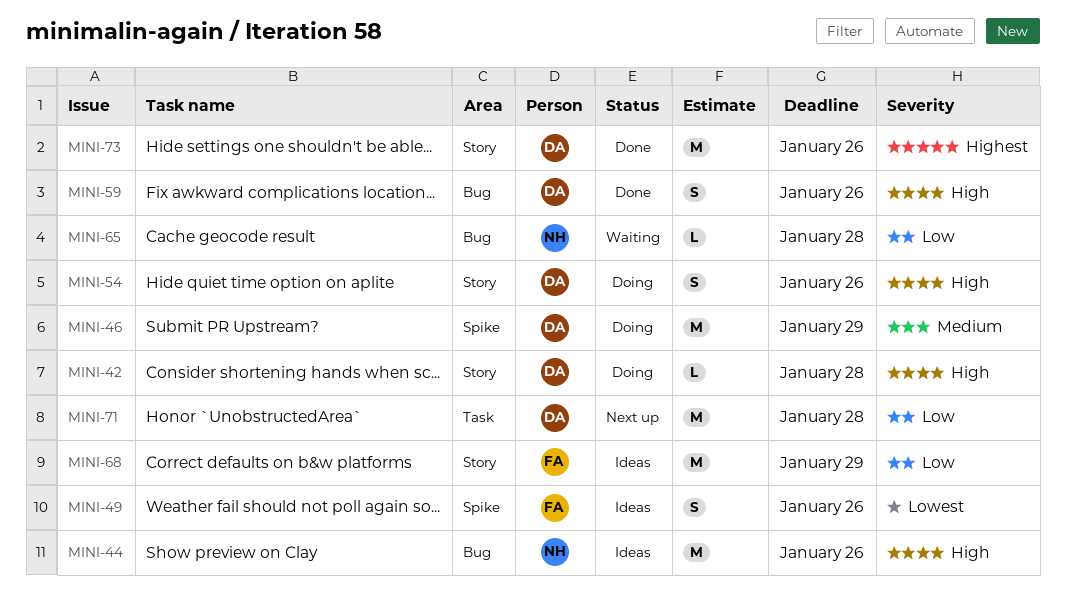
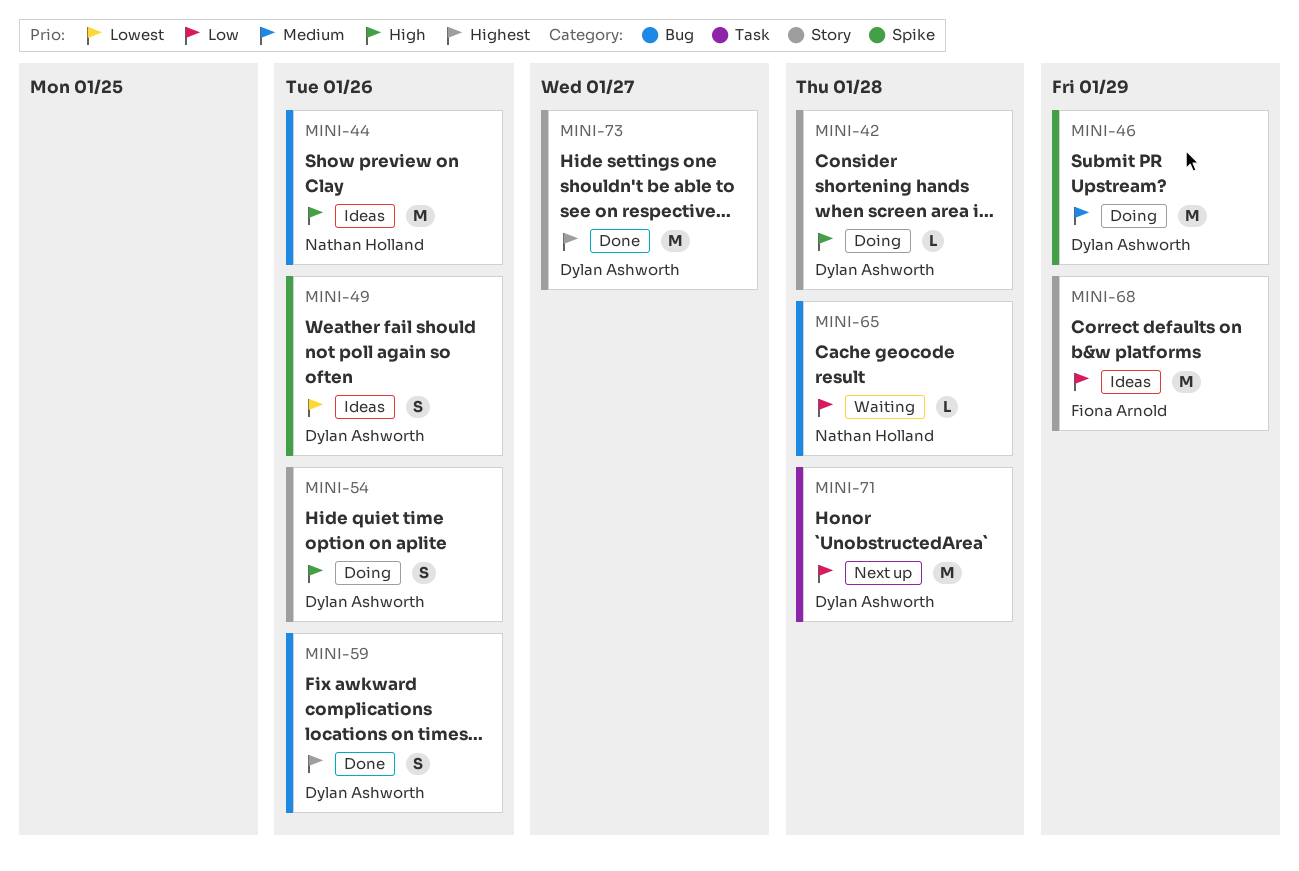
MINI-49, owner: Fiona Arnold -> Dylan Ashworth
MINI-59, priority: High -> Highest
MINI-73, due: Jan 26 -> Jan 27

